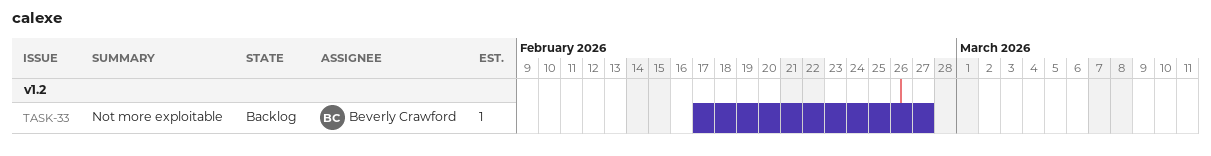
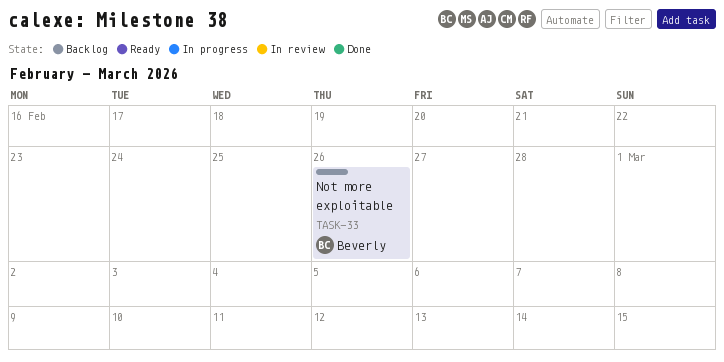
TASK-33, due: Feb 27 -> Feb 26

